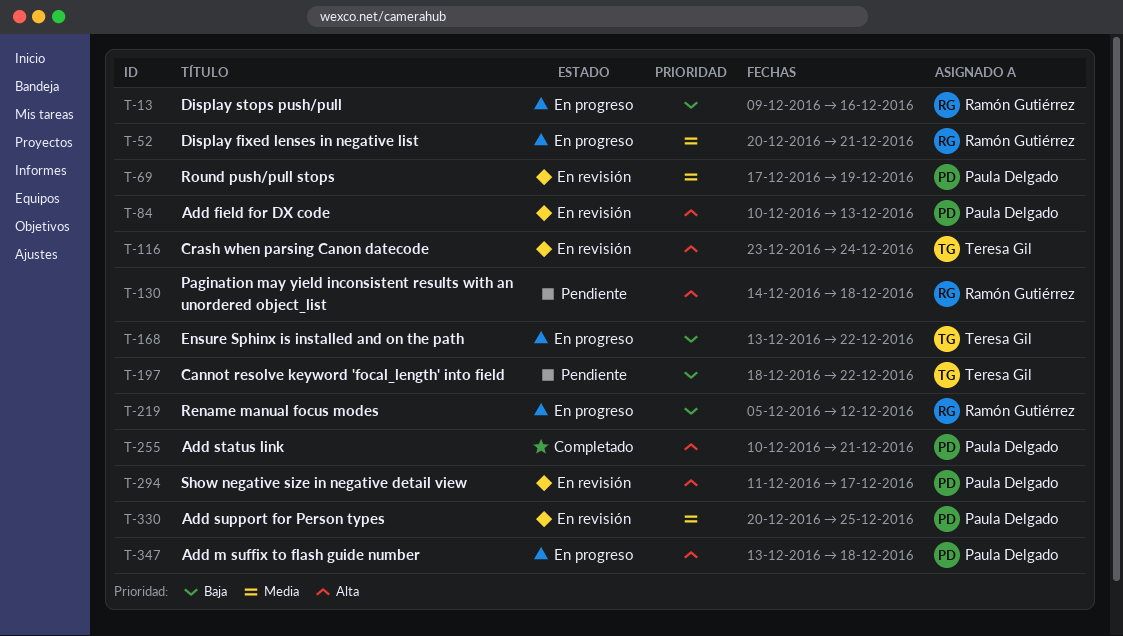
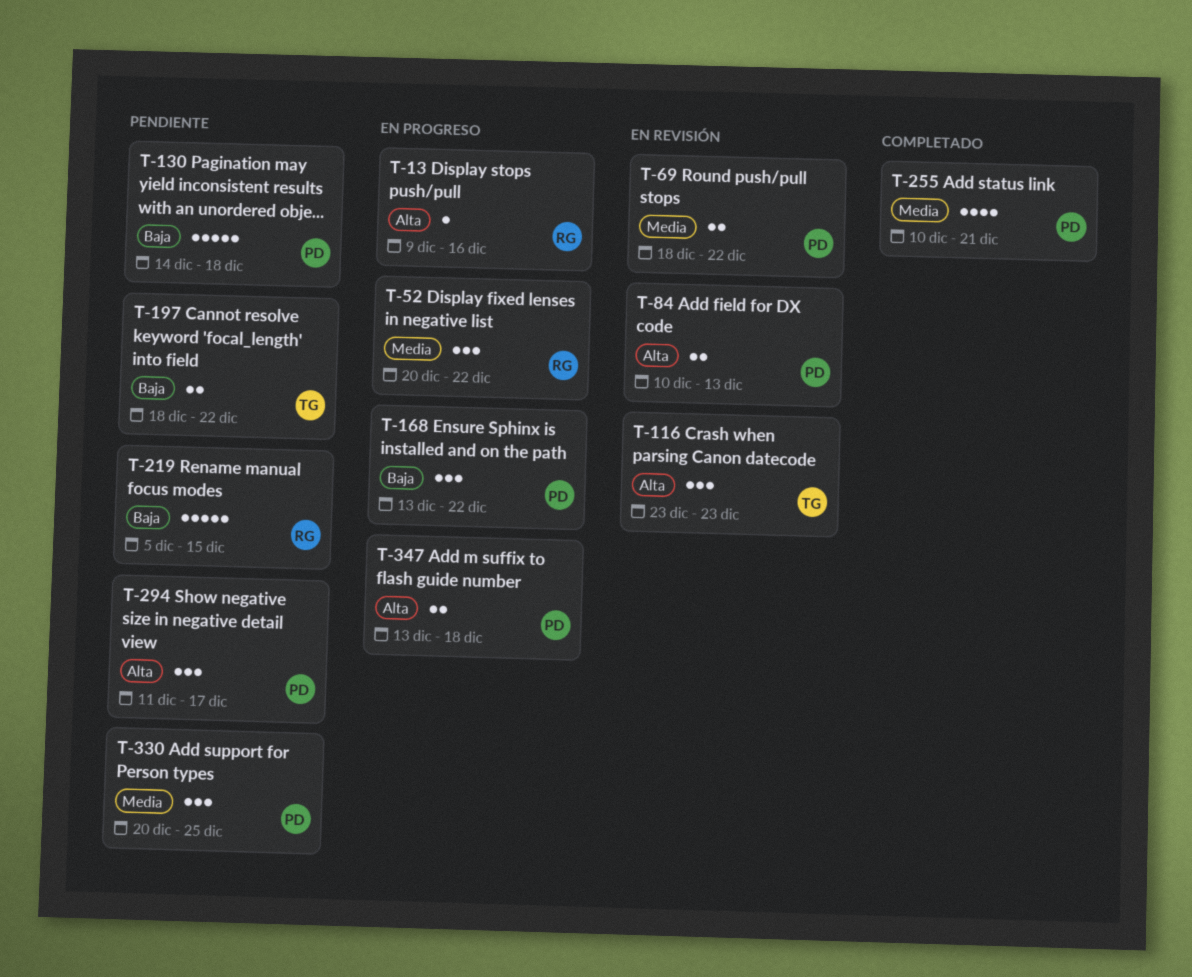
T-13, priority: Baja -> Alta
T-52, due: Dec 21 -> Dec 22
T-69, start: Dec 17 -> Dec 18
T-69, due: Dec 19 -> Dec 22
T-116, due: Dec 24 -> Dec 23
T-130, owner: Ramón Gutiérrez -> Paula Delgado
T-130, priority: Alta -> Baja
T-168, owner: Teresa Gil -> Paula Delgado
T-219, status: En progreso -> Pendiente
T-219, due: Dec 12 -> Dec 15
T-255, priority: Alta -> Media
T-294, status: En revisión -> Pendiente
T-330, status: En revisión -> Pendiente

